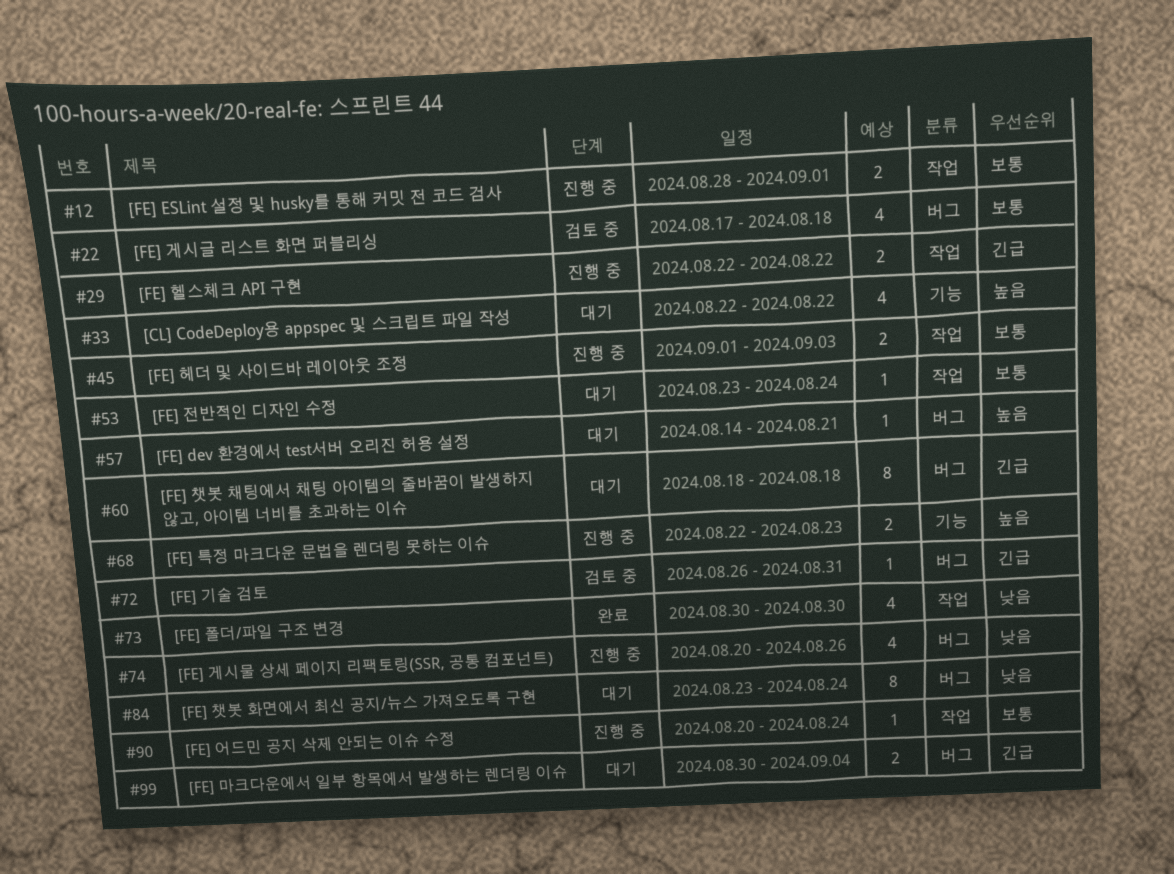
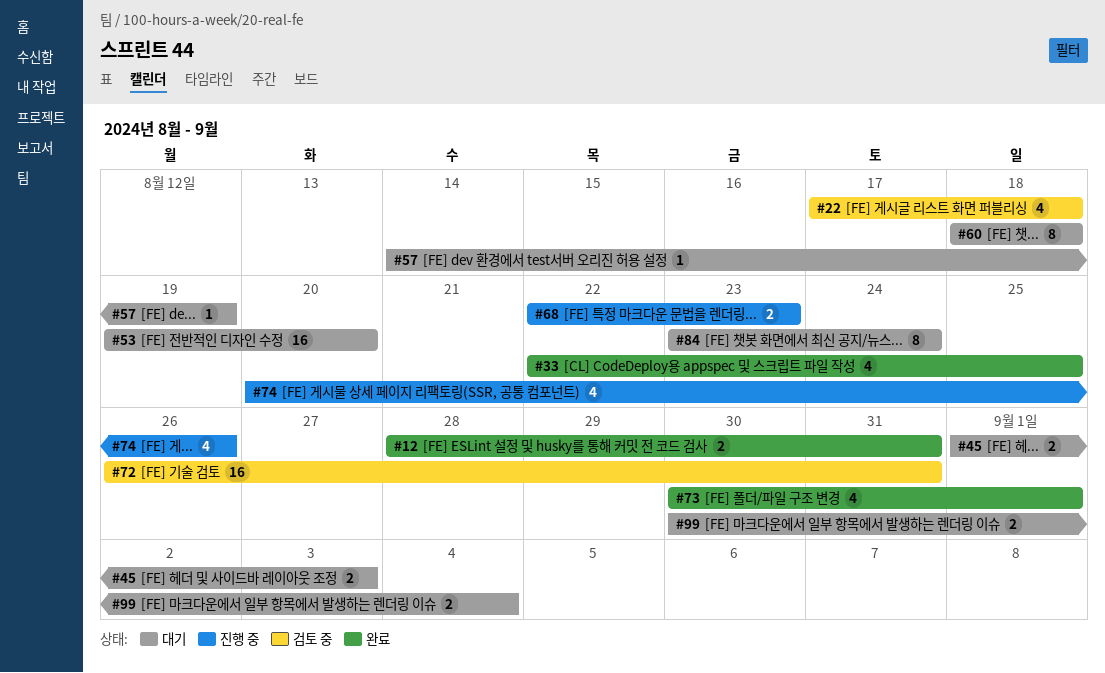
#12, status: 진행 중 -> 완료
#12, due: Sep 1 -> Aug 31
#29: present -> none
#33, status: 대기 -> 완료
#33, due: Aug 22 -> Aug 25
#45, status: 진행 중 -> 대기
#53, estimate: 1 -> 16
#53, start: Aug 23 -> Aug 19
#53, due: Aug 24 -> Aug 20
#57, due: Aug 21 -> Aug 19
#72, estimate: 1 -> 16
#73, due: Aug 30 -> Sep 1
#90: present -> none

